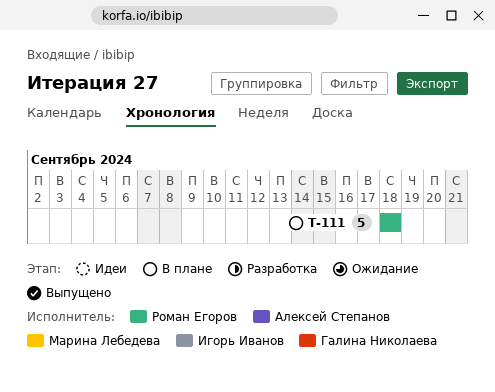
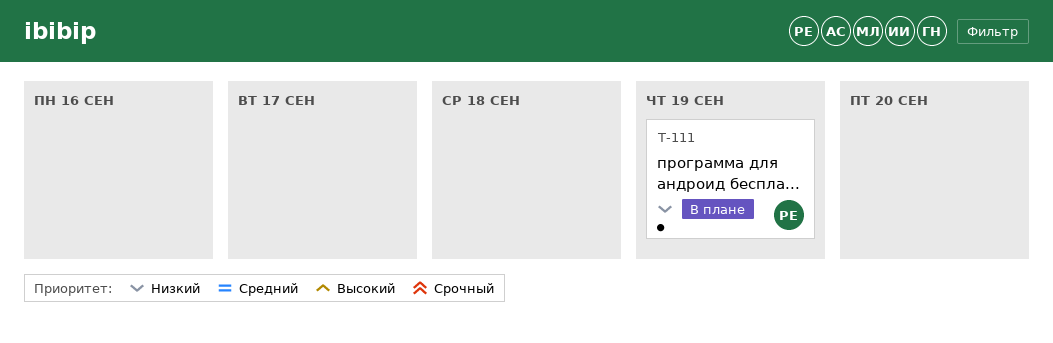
T-111, estimate: 5 -> 1
T-111, due: Sep 18 -> Sep 19

